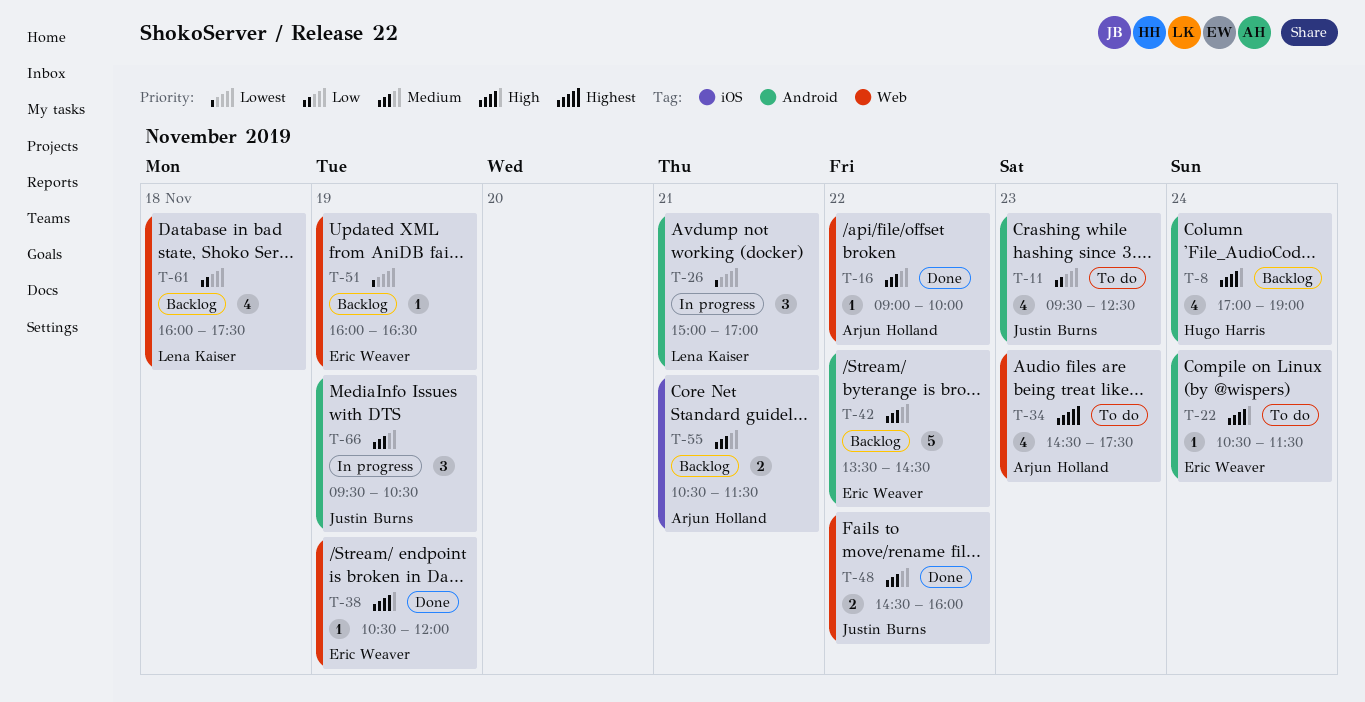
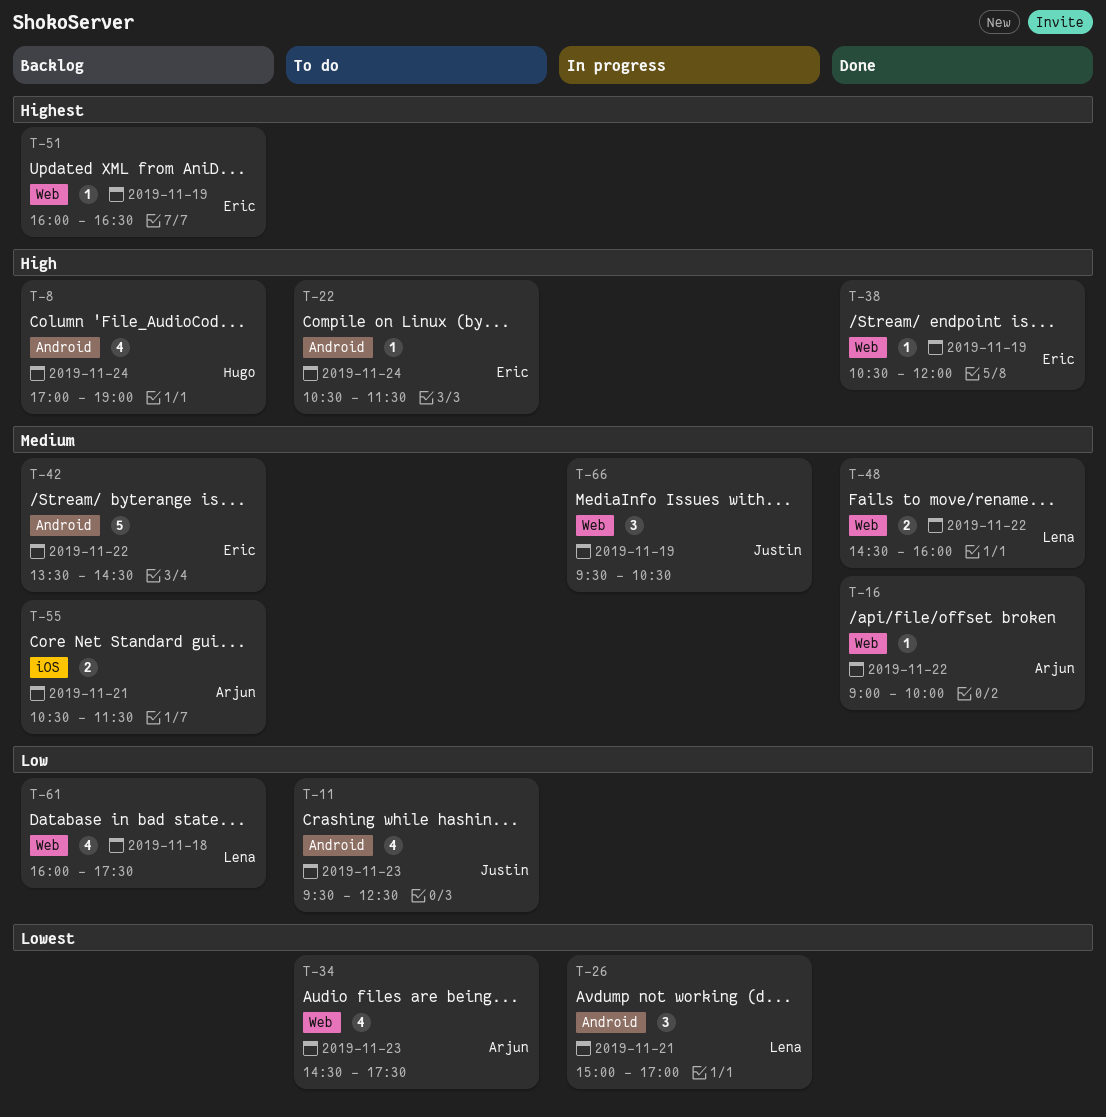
T-34, priority: Highest -> Lowest
T-48, owner: Justin Burns -> Lena Kaiser
T-51, priority: Lowest -> Highest
T-66, label: Android -> Web

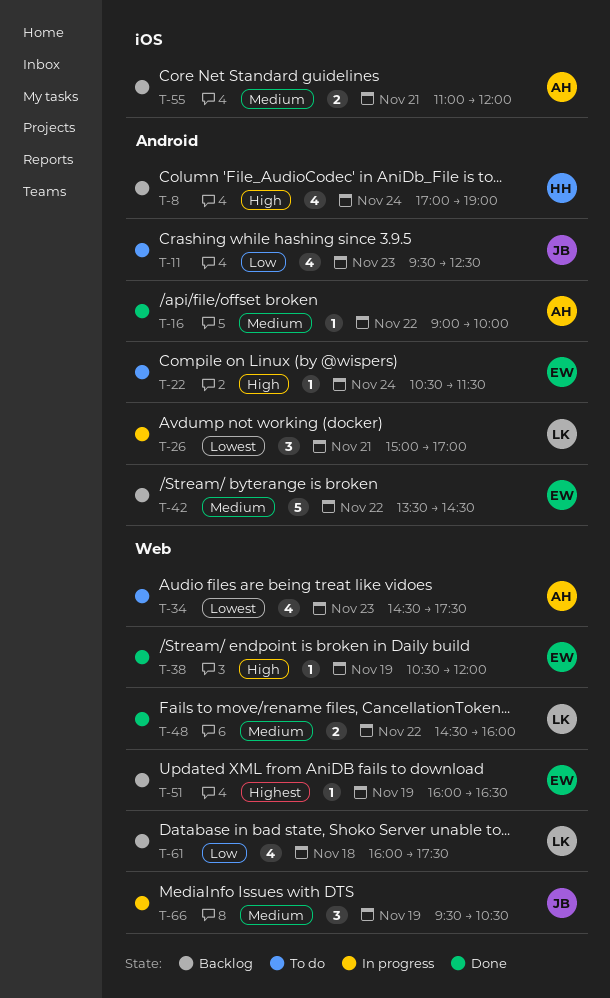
T-16, label: Web -> Android
T-55, begins: 10:30 -> 11:00
T-55, ends: 11:30 -> 12:00

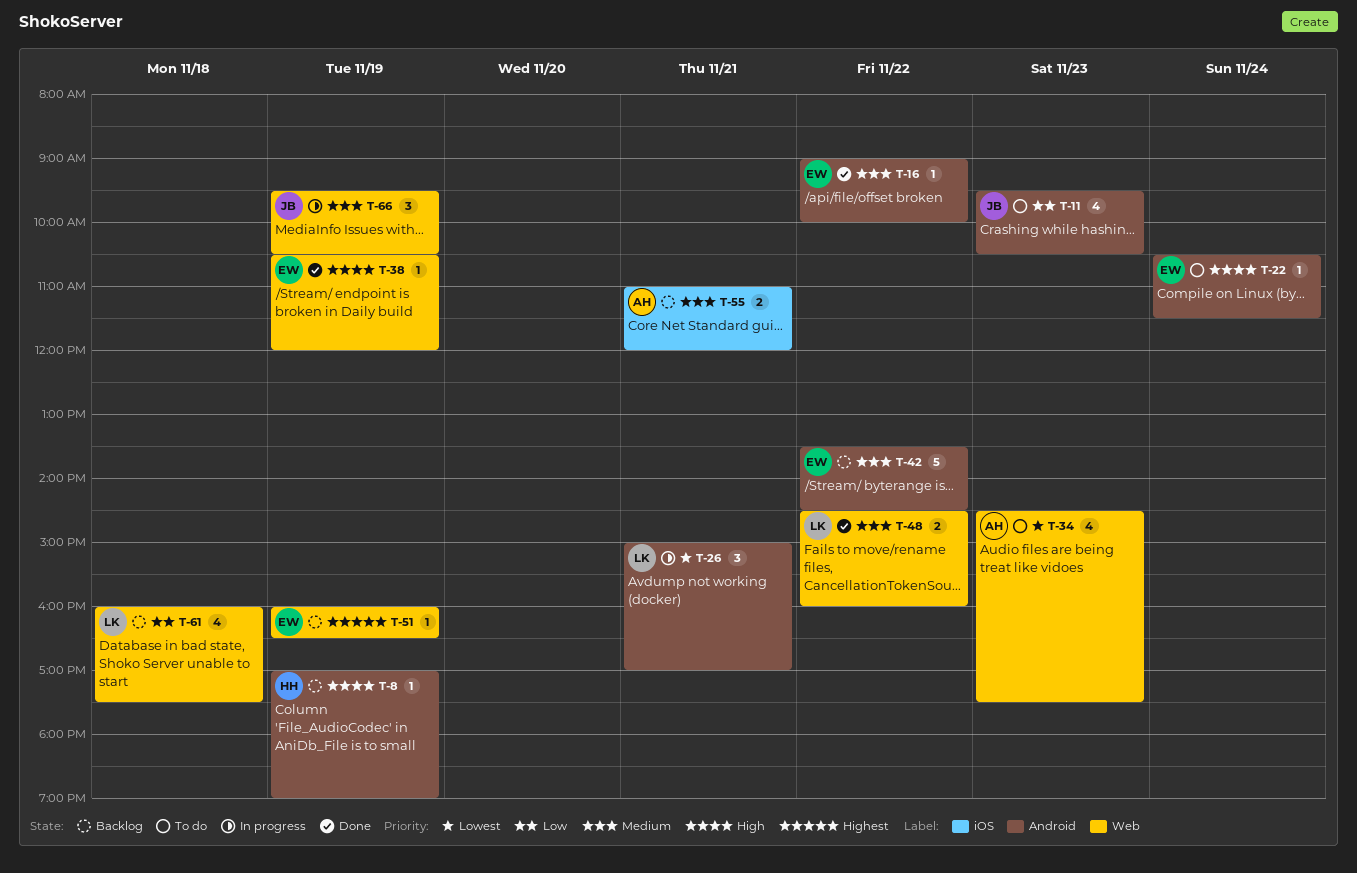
T-8, estimate: 4 -> 1
T-8, day: Nov 24 -> Nov 19
T-11, ends: 12:30 -> 10:30
T-16, owner: AH -> EW

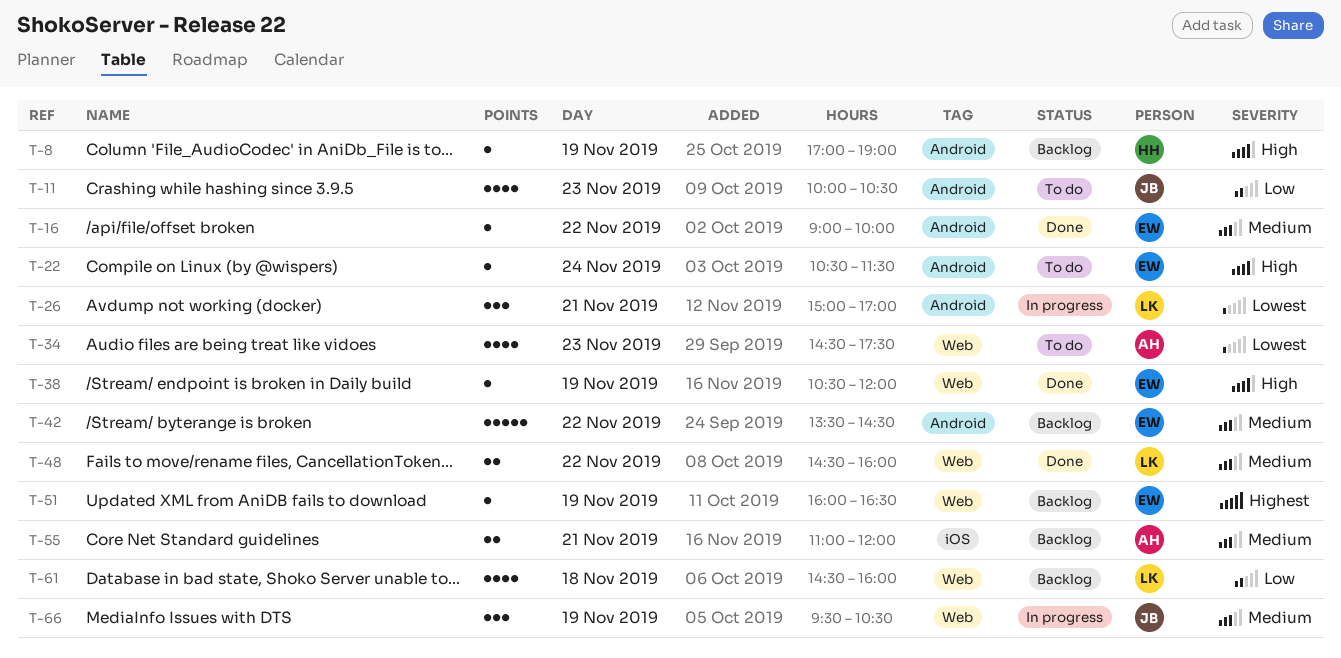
T-11, begins: 09:30 -> 10:00
T-61, begins: 16:00 -> 14:30
T-61, ends: 17:30 -> 16:00

